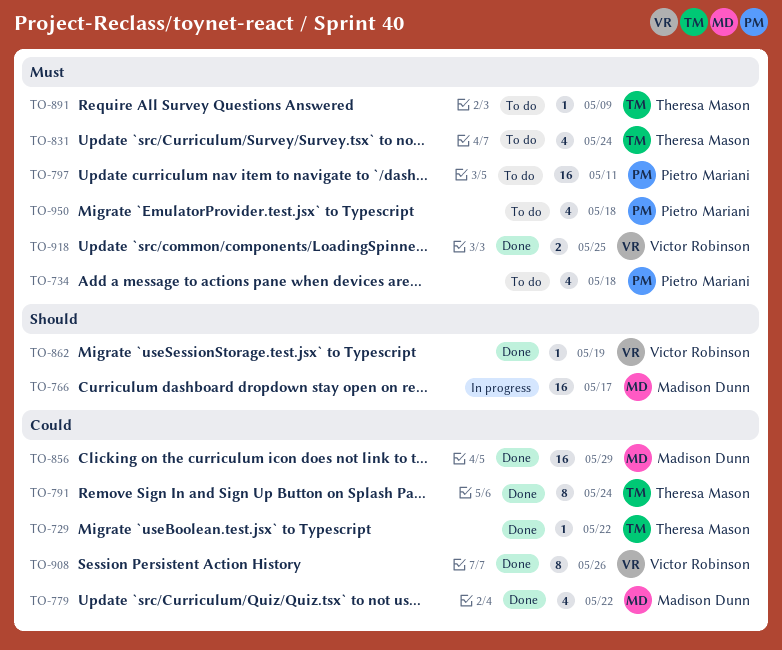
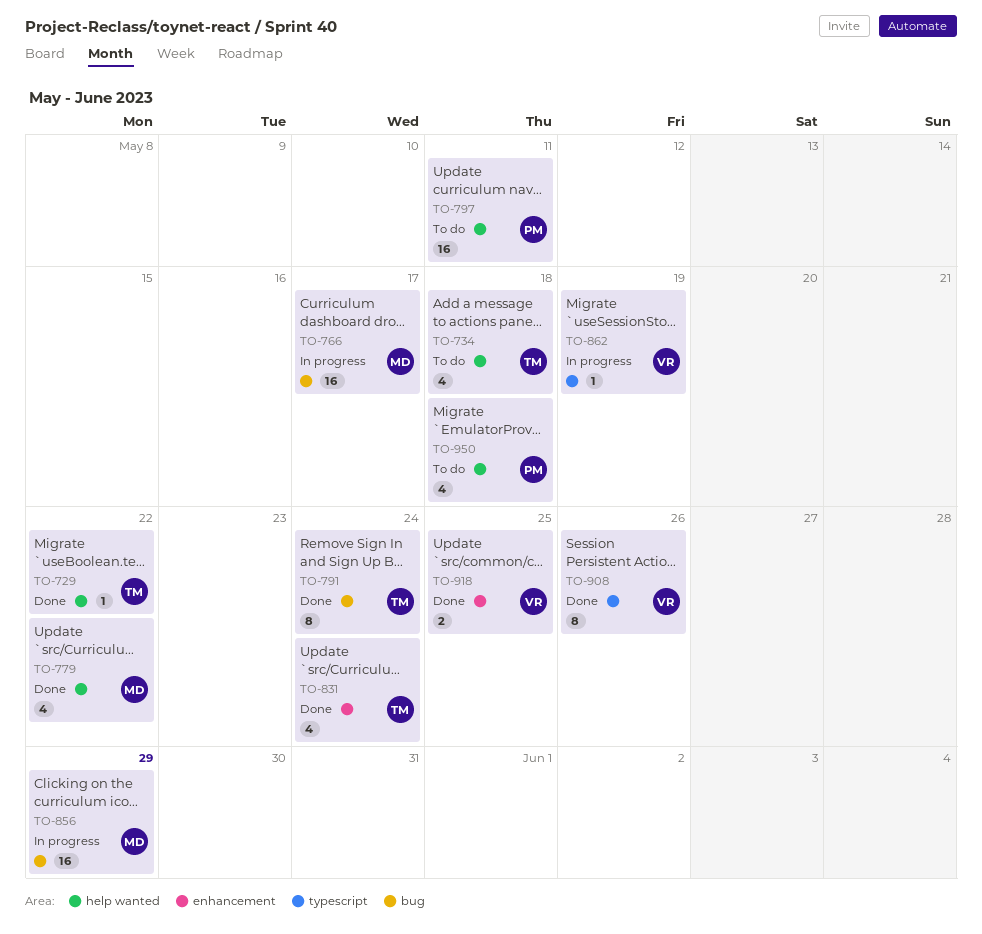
TO-734, owner: Pietro Mariani -> Theresa Mason
TO-831, status: To do -> Done
TO-856, status: Done -> In progress
TO-862, status: Done -> In progress
TO-891: present -> none

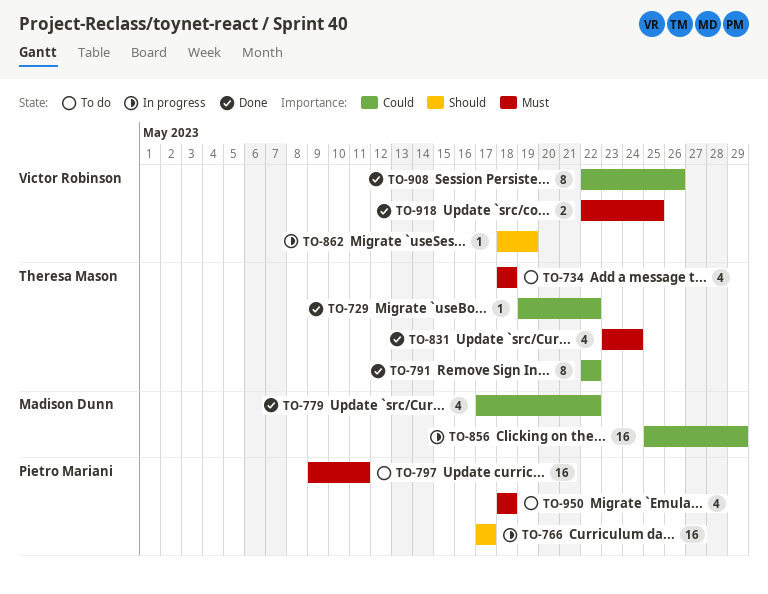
TO-766, owner: Madison Dunn -> Pietro Mariani
TO-791, due: May 24 -> May 22

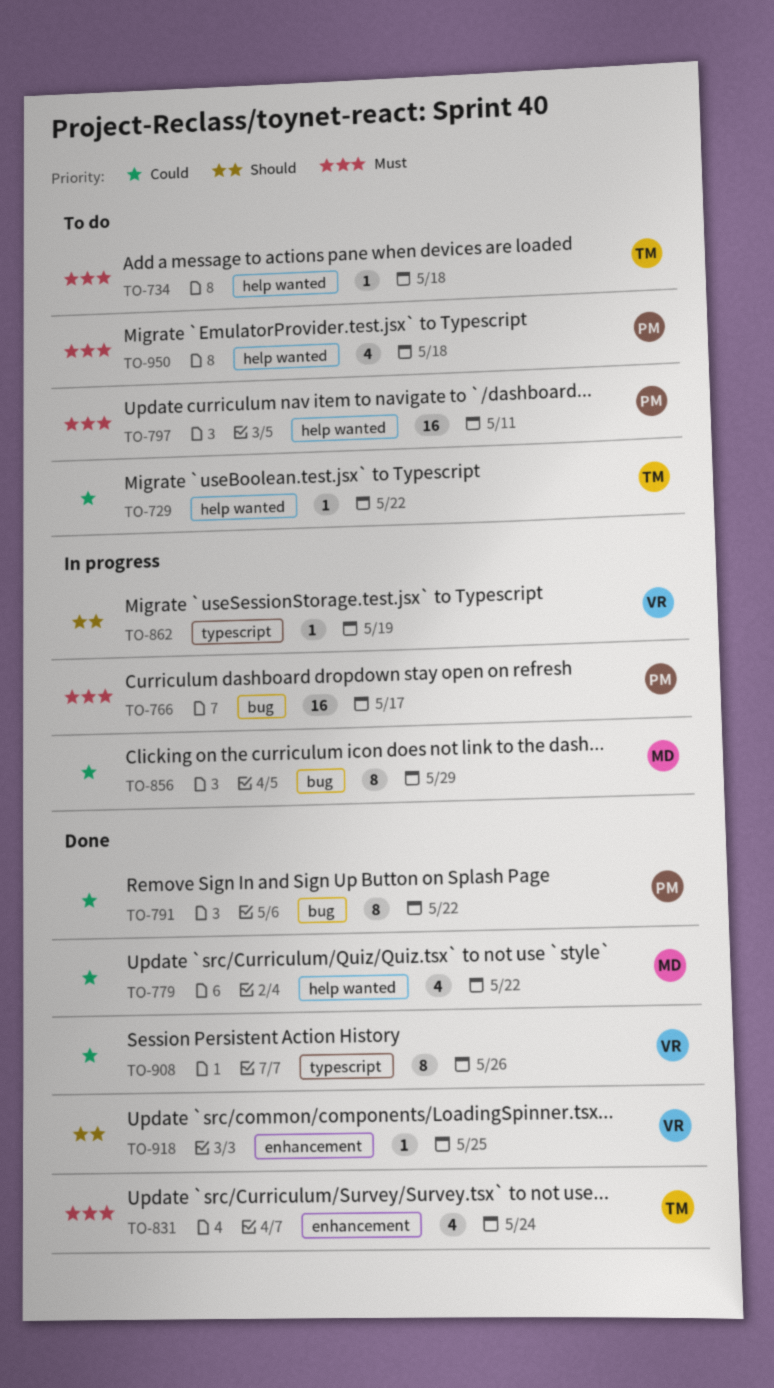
TO-729, status: Done -> To do
TO-734, estimate: 4 -> 1
TO-766, priority: Should -> Must
TO-791, owner: Theresa Mason -> Pietro Mariani
TO-856, estimate: 16 -> 8
TO-918, priority: Must -> Should
TO-918, estimate: 2 -> 1

